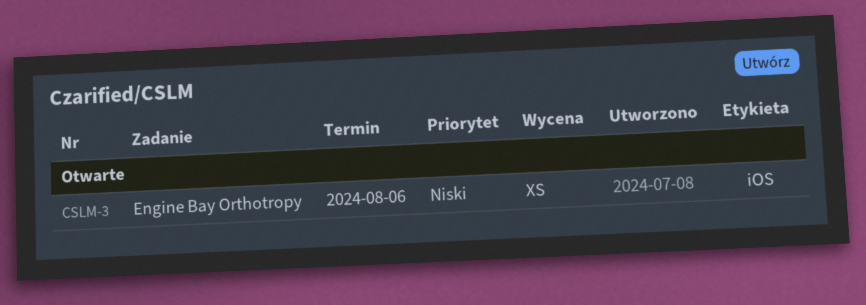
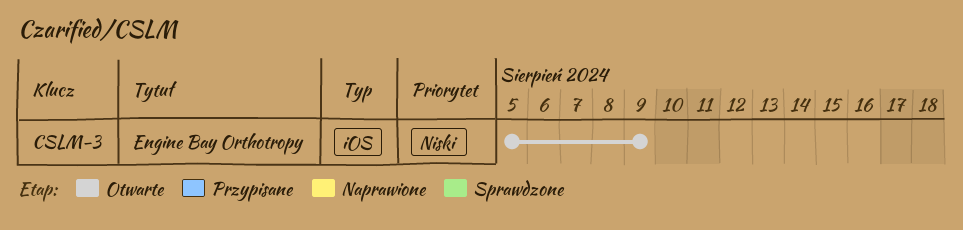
CSLM-3, due: Aug 6 -> Aug 9

